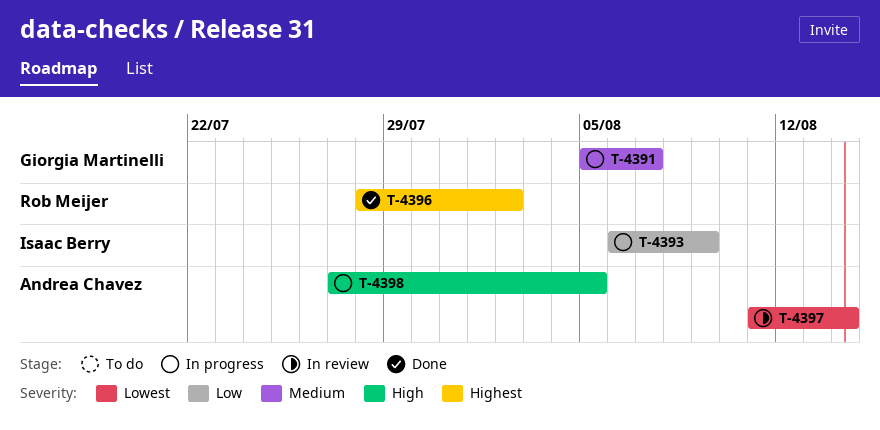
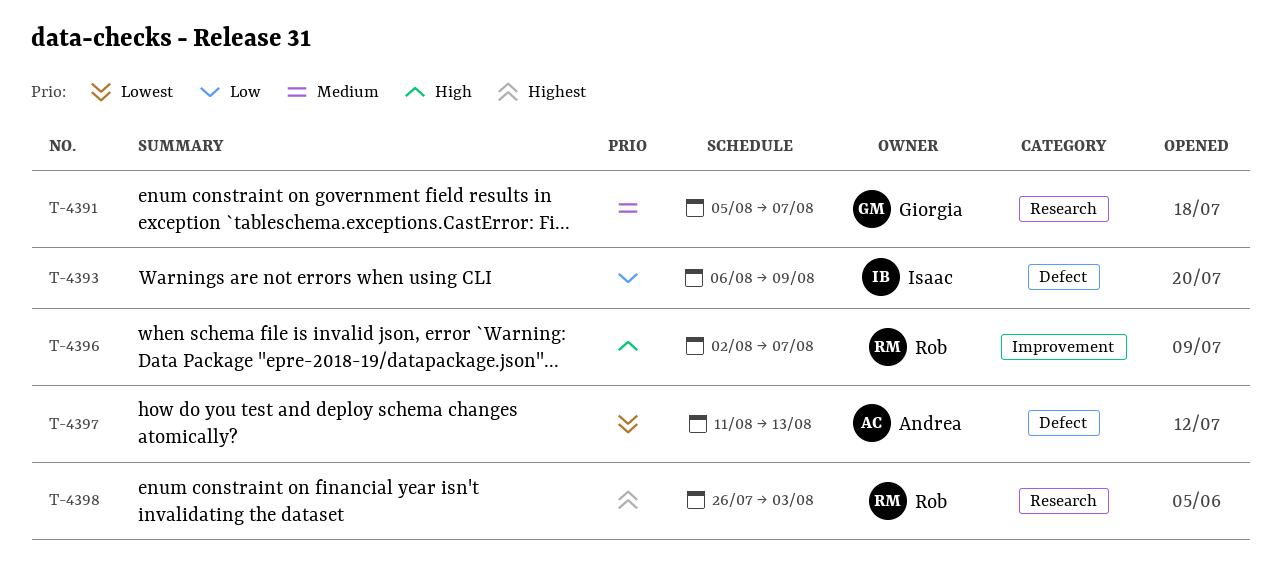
T-4396, priority: Highest -> High
T-4396, start: Jul 28 -> Aug 2
T-4396, due: Aug 2 -> Aug 7
T-4397, due: Aug 14 -> Aug 13
T-4398, owner: Andrea Chavez -> Rob Meijer
T-4398, priority: High -> Highest
T-4398, start: Jul 27 -> Jul 26
T-4398, due: Aug 5 -> Aug 3

